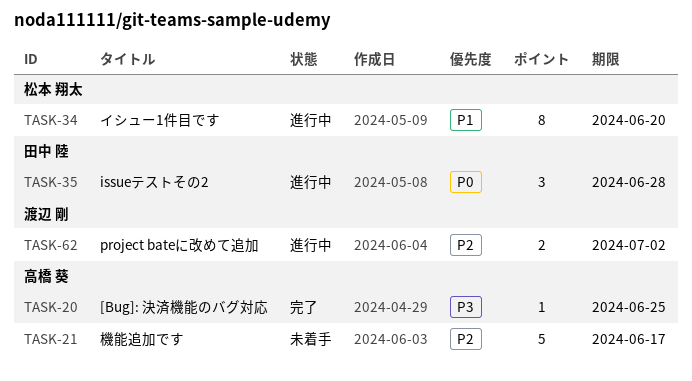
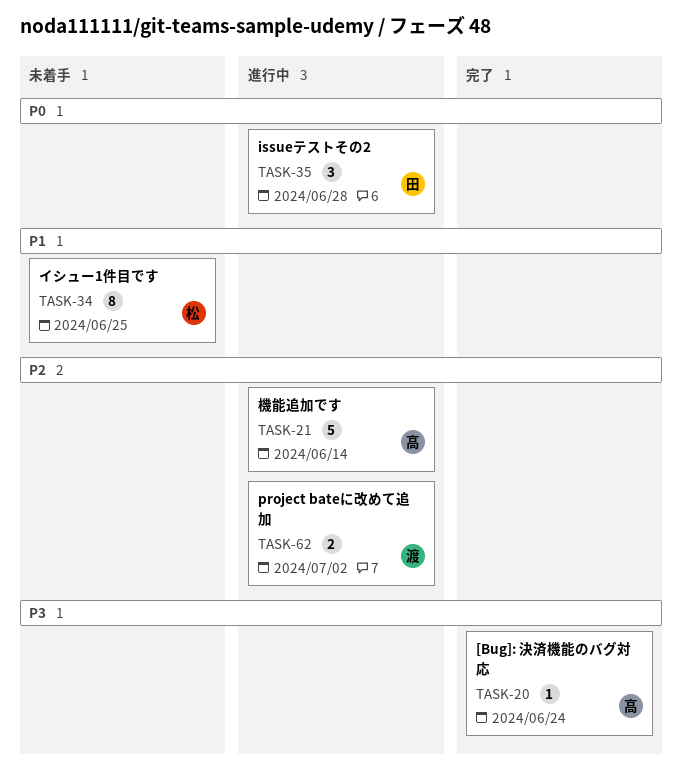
TASK-20, due: Jun 25 -> Jun 24
TASK-21, status: 未着手 -> 進行中
TASK-21, due: Jun 17 -> Jun 14
TASK-34, status: 進行中 -> 未着手
TASK-34, due: Jun 20 -> Jun 25

